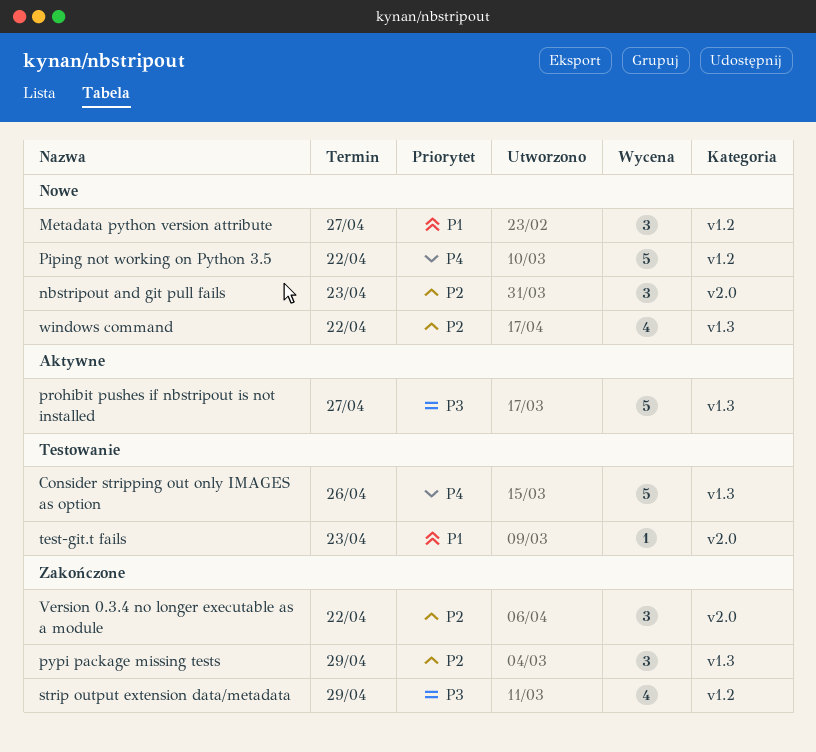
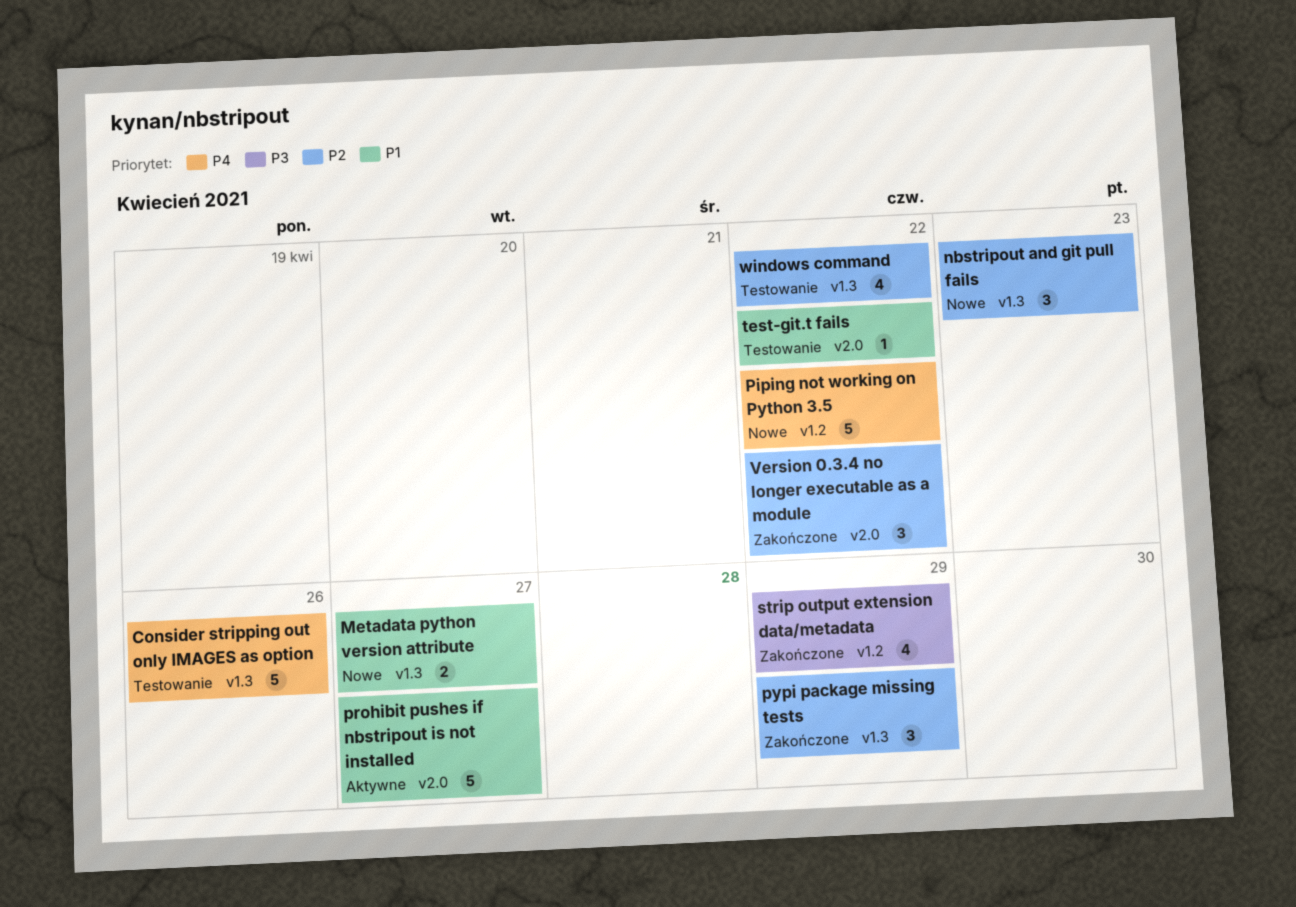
Metadata python version attribute, label: v1.2 -> v1.3
Metadata python version attribute, estimate: 3 -> 2
nbstripout and git pull fails, label: v2.0 -> v1.3
prohibit pushes if nbstripout is not installed, priority: P3 -> P1
prohibit pushes if nbstripout is not installed, label: v1.3 -> v2.0
test-git.t fails, due: Apr 23 -> Apr 22
windows command, status: Nowe -> Testowanie

